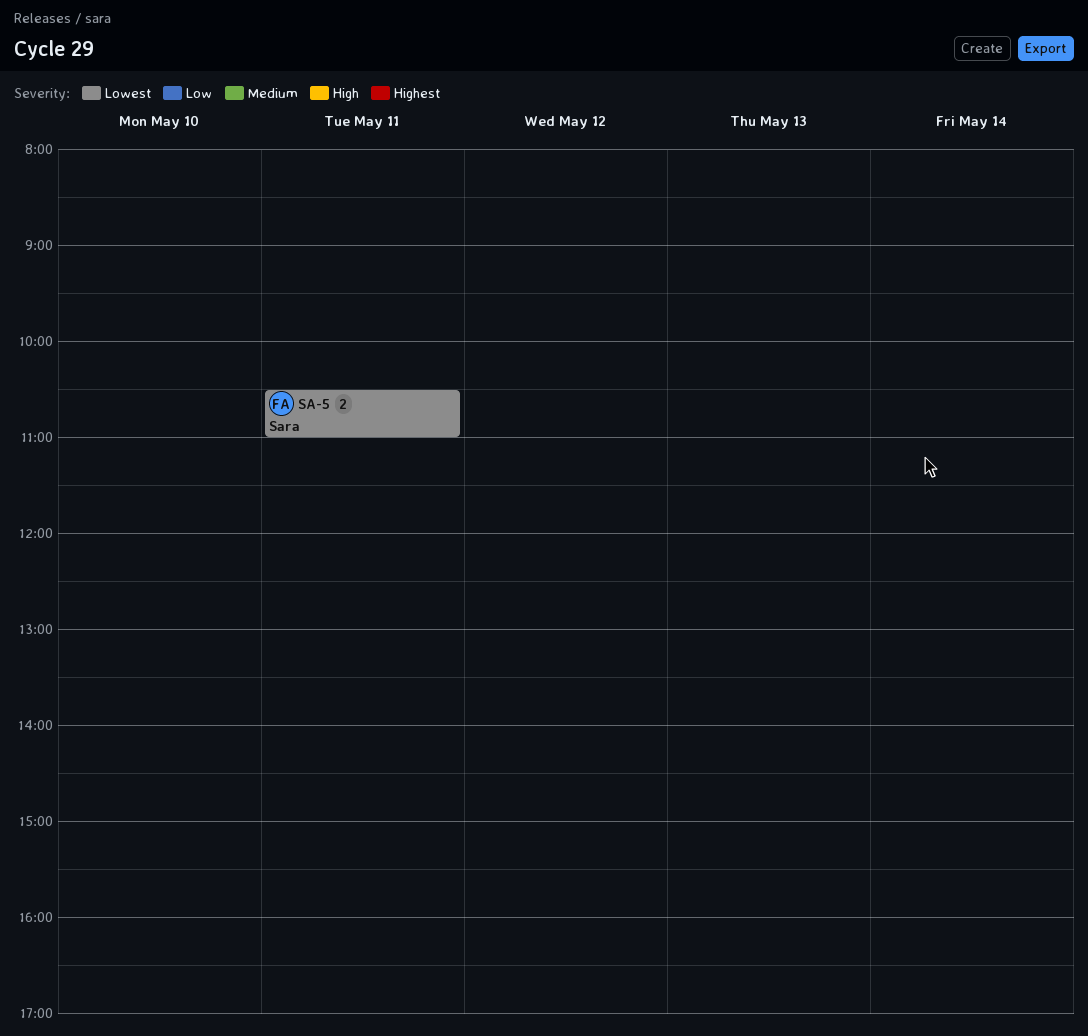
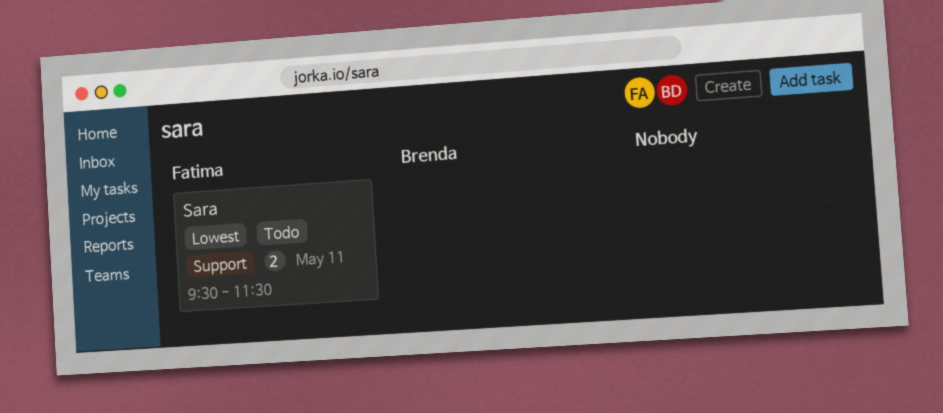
Sara, begins: 10:30 -> 09:30
Sara, ends: 11:00 -> 11:30

